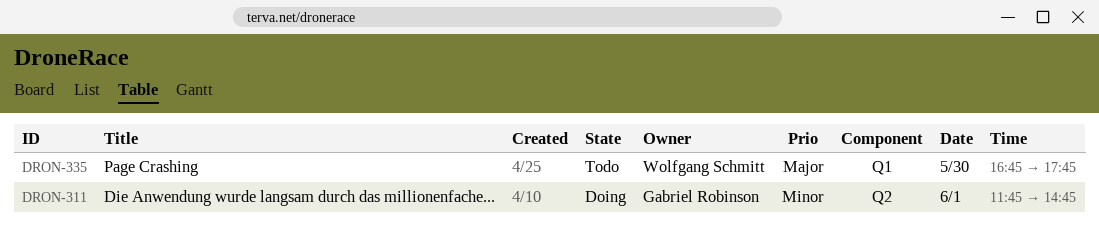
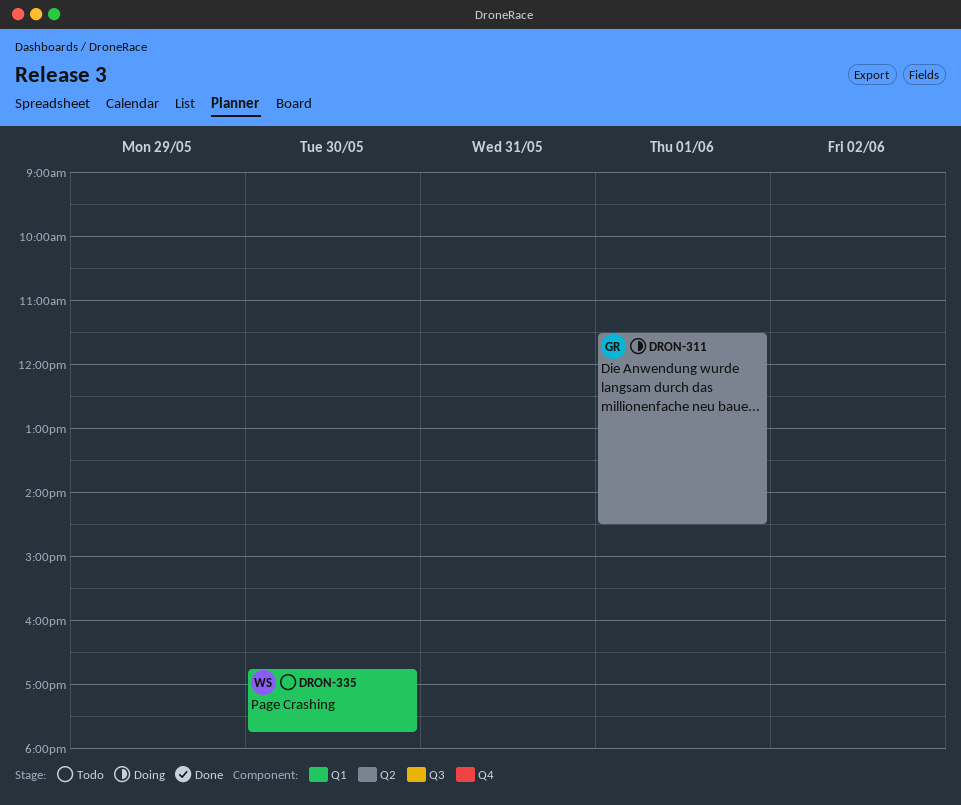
DRON-311, begins: 11:45 -> 11:30
DRON-311, ends: 14:45 -> 14:30

